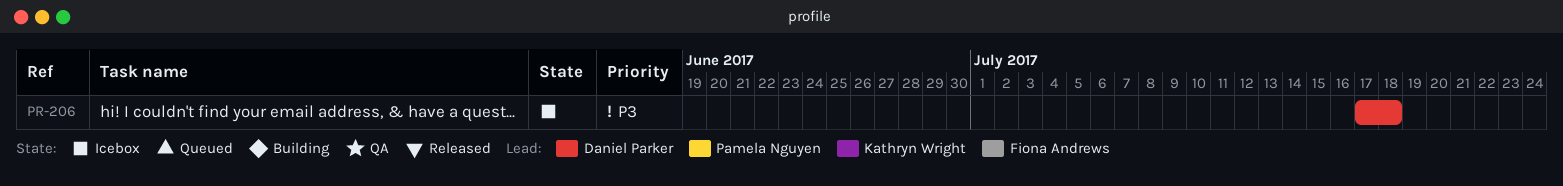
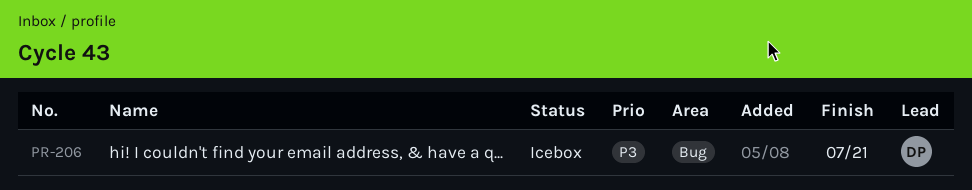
PR-206, due: Jul 18 -> Jul 21

